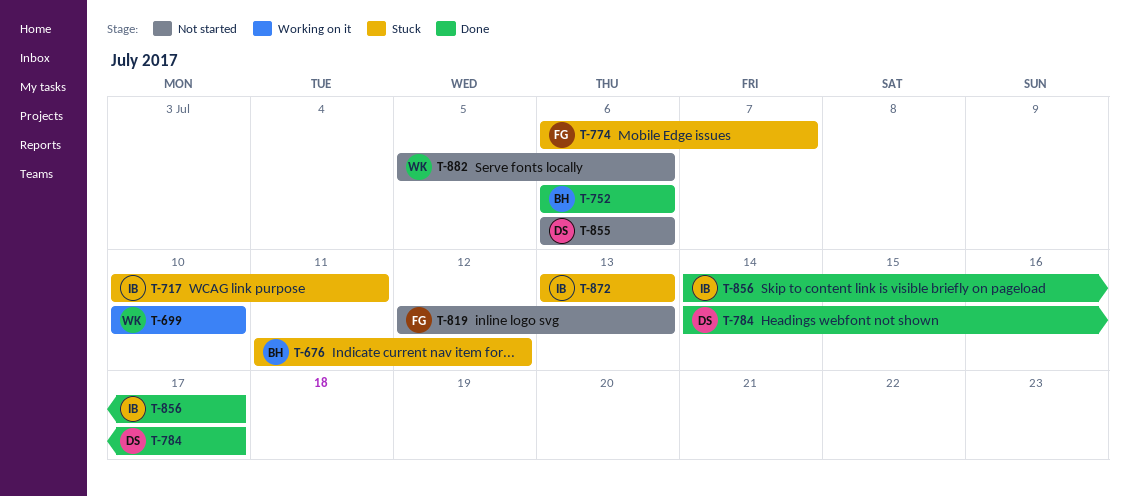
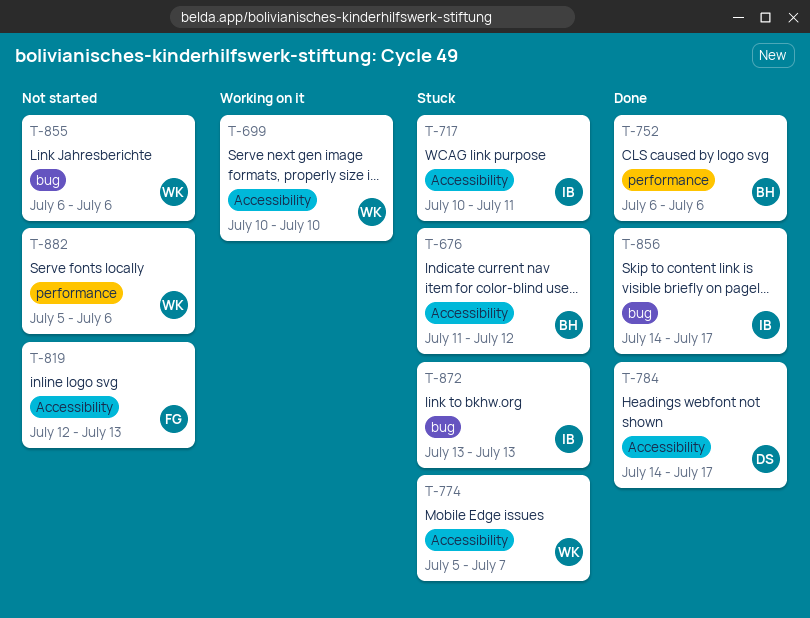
T-774, owner: FG -> WK
T-774, start: Jul 6 -> Jul 5
T-855, owner: DS -> WK

